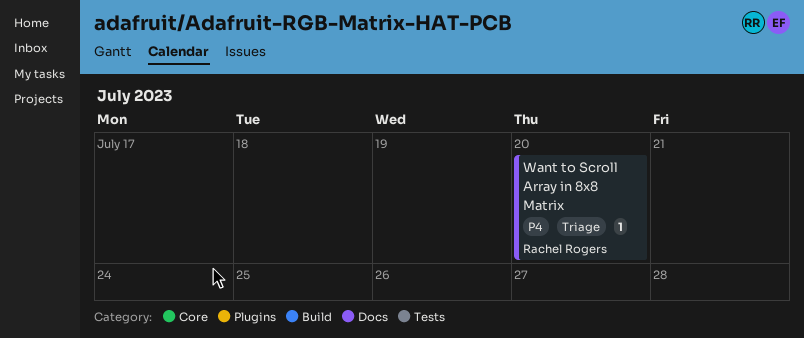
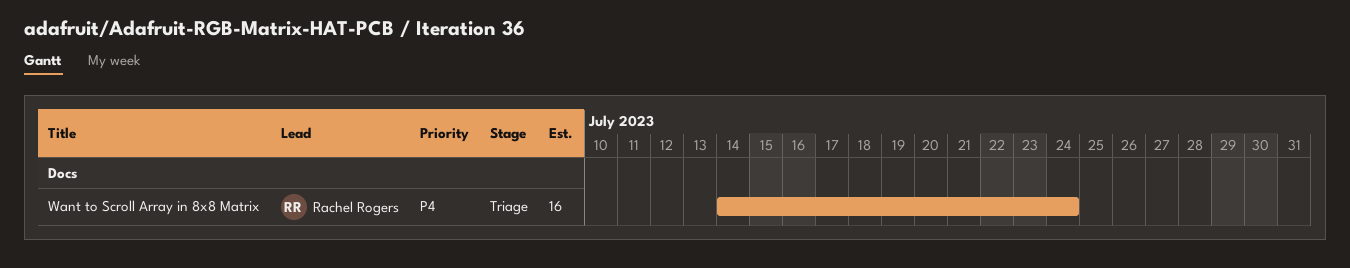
Want to Scroll Array in 8x8 Matrix, estimate: 1 -> 16
Want to Scroll Array in 8x8 Matrix, due: Jul 20 -> Jul 24

